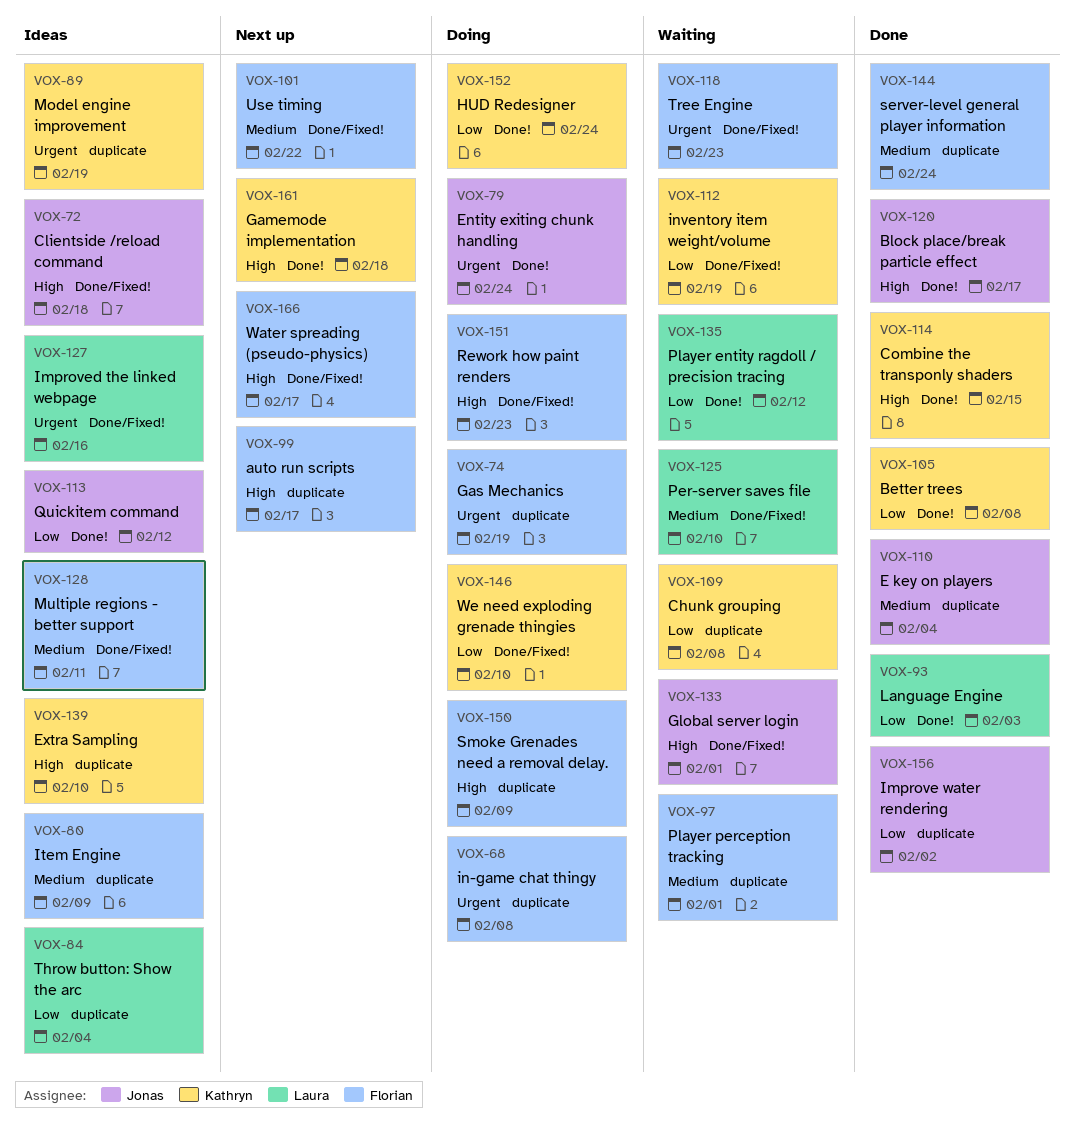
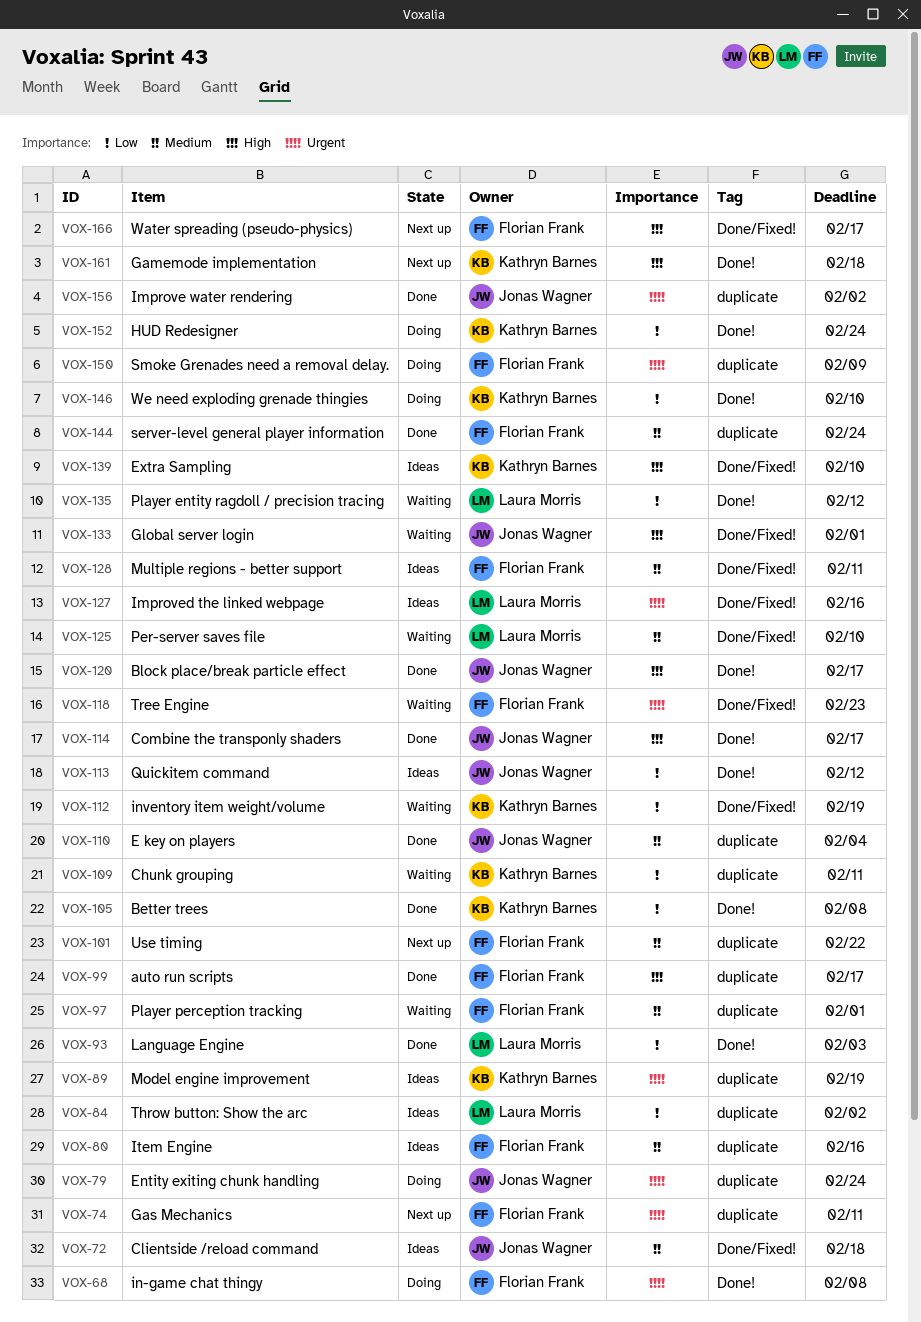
VOX-68, label: duplicate -> Done!
VOX-72, priority: High -> Medium
VOX-74, status: Doing -> Next up
VOX-74, due: Feb 19 -> Feb 11
VOX-79, label: Done! -> duplicate
VOX-80, due: Feb 9 -> Feb 16
VOX-84, due: Feb 4 -> Feb 2
VOX-99, status: Next up -> Done
VOX-101, label: Done/Fixed! -> duplicate
VOX-109, due: Feb 8 -> Feb 11
VOX-114, owner: Kathryn Barnes -> Jonas Wagner
VOX-114, due: Feb 15 -> Feb 17
VOX-139, label: duplicate -> Done/Fixed!
VOX-146, label: Done/Fixed! -> Done!
VOX-150, priority: High -> Urgent
VOX-151: present -> none
VOX-156, priority: Low -> Urgent

